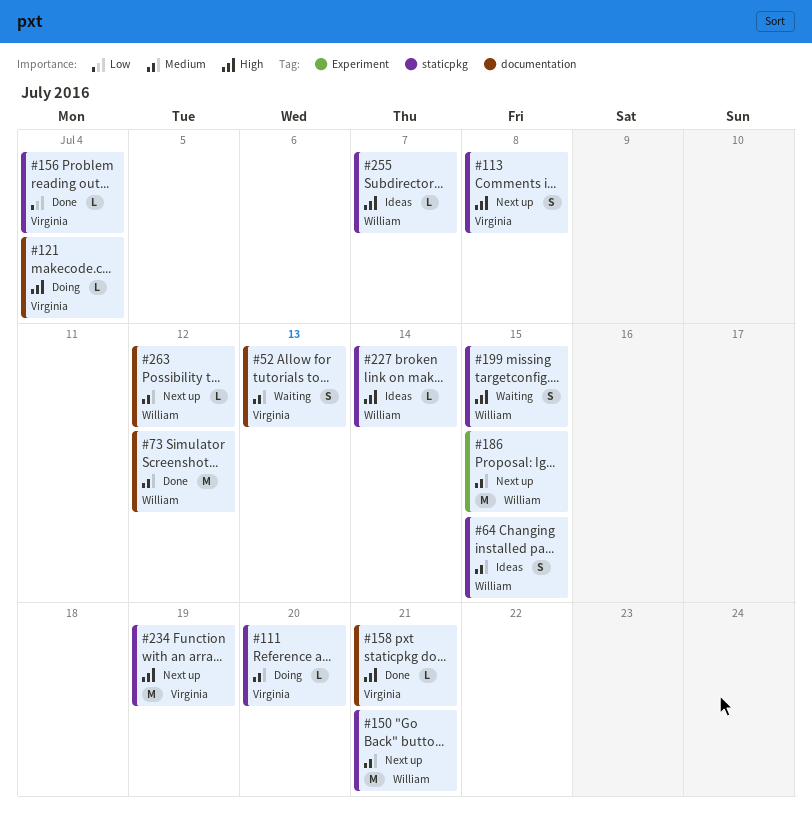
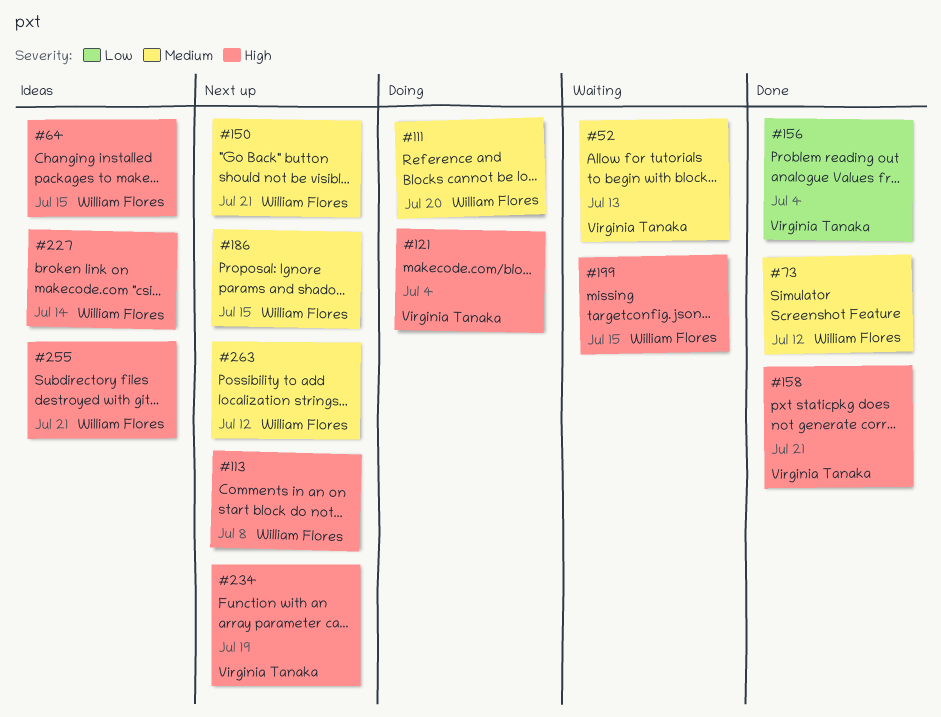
#64, priority: Medium -> High
#111, owner: Virginia Tanaka -> William Flores
#113, owner: Virginia Tanaka -> William Flores
#255, due: Jul 7 -> Jul 21

